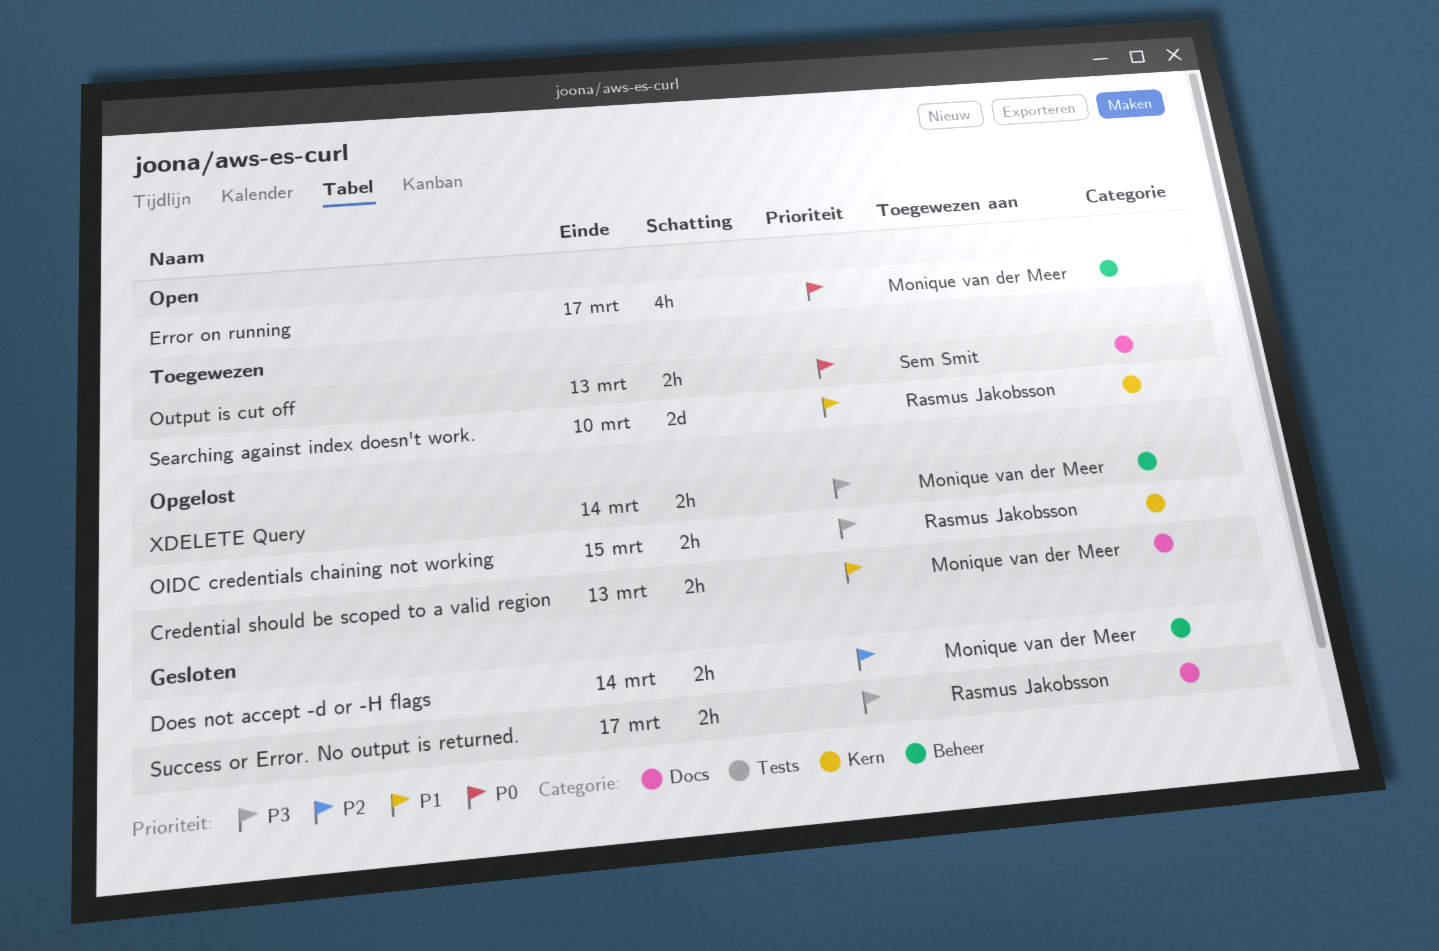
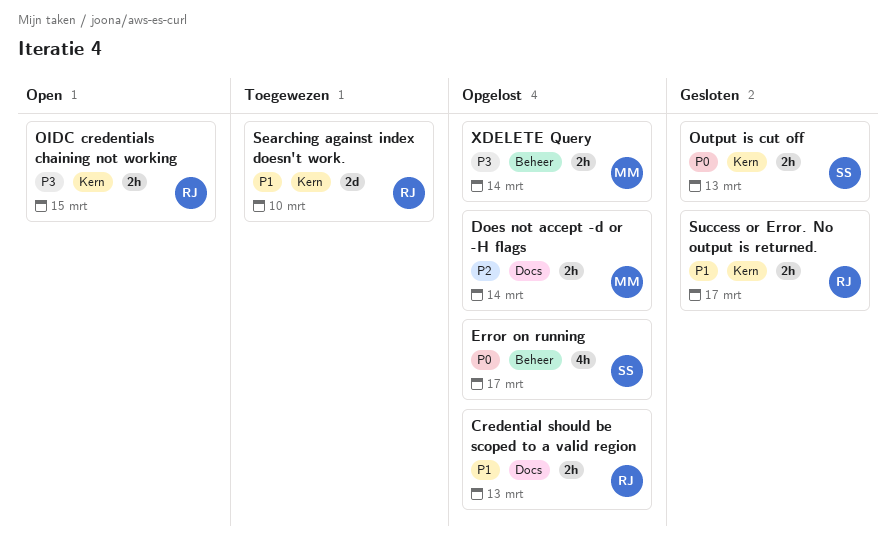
Credential should be scoped to a valid region, owner: Monique van der Meer -> Rasmus Jakobsson
Does not accept -d or -H flags, status: Gesloten -> Opgelost
Does not accept -d or -H flags, label: Beheer -> Docs
Error on running, status: Open -> Opgelost
Error on running, owner: Monique van der Meer -> Sem Smit
OIDC credentials chaining not working, status: Opgelost -> Open
Output is cut off, status: Toegewezen -> Gesloten
Output is cut off, label: Docs -> Kern
Success or Error. No output is returned., priority: P3 -> P1
Success or Error. No output is returned., label: Docs -> Kern

